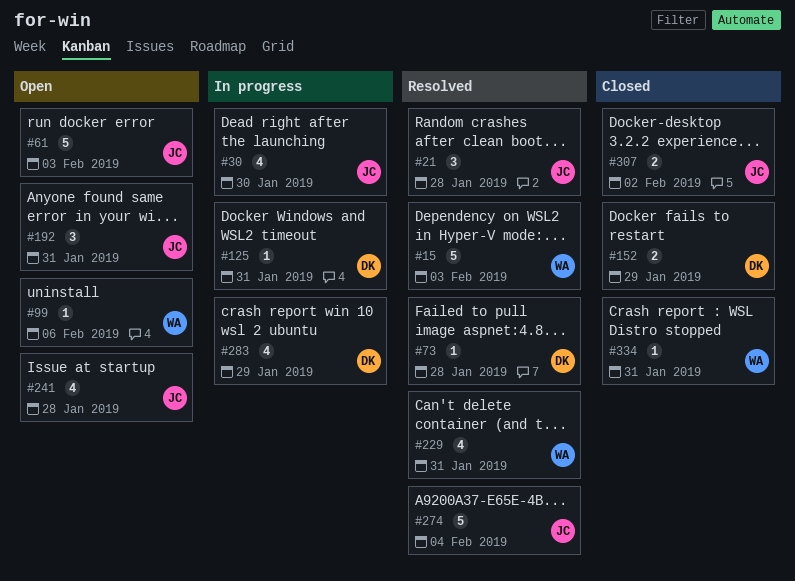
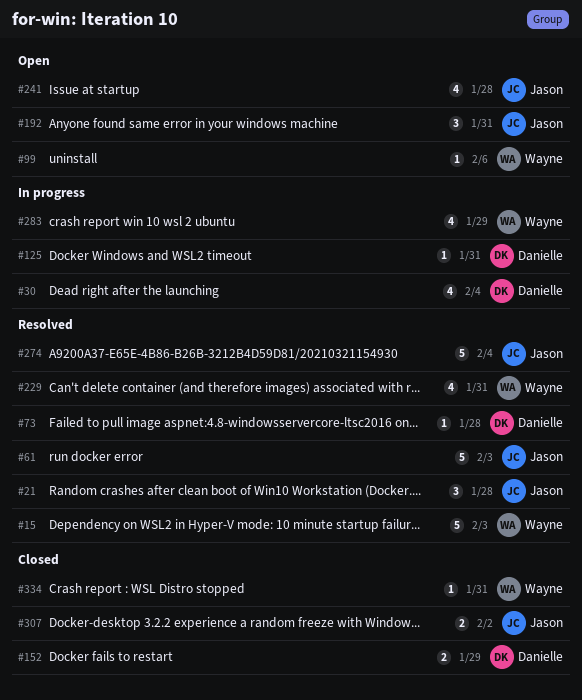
#30, owner: Jason -> Danielle
#30, due: Jan 30 -> Feb 4
#61, status: Open -> Resolved
#283, owner: Danielle -> Wayne

